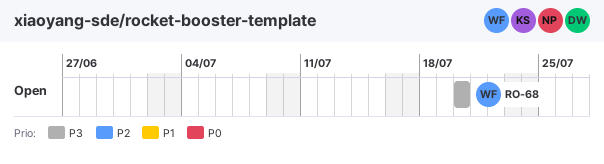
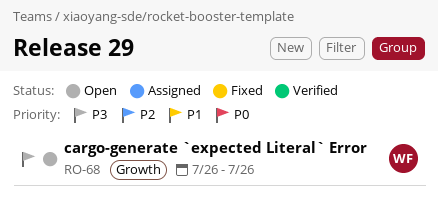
RO-68, start: Jul 20 -> Jul 26
RO-68, due: Jul 20 -> Jul 26

